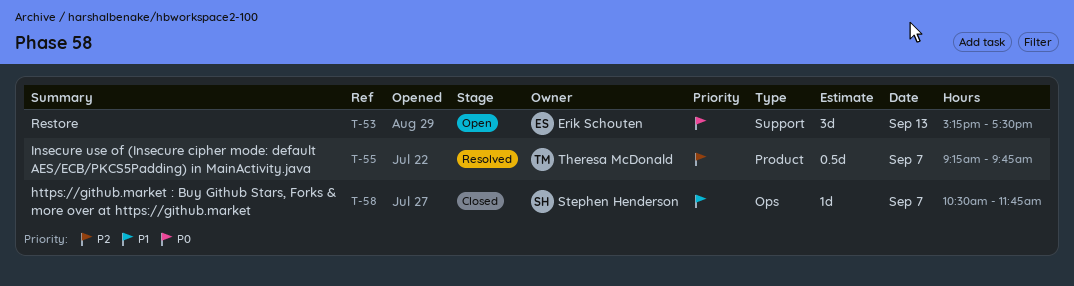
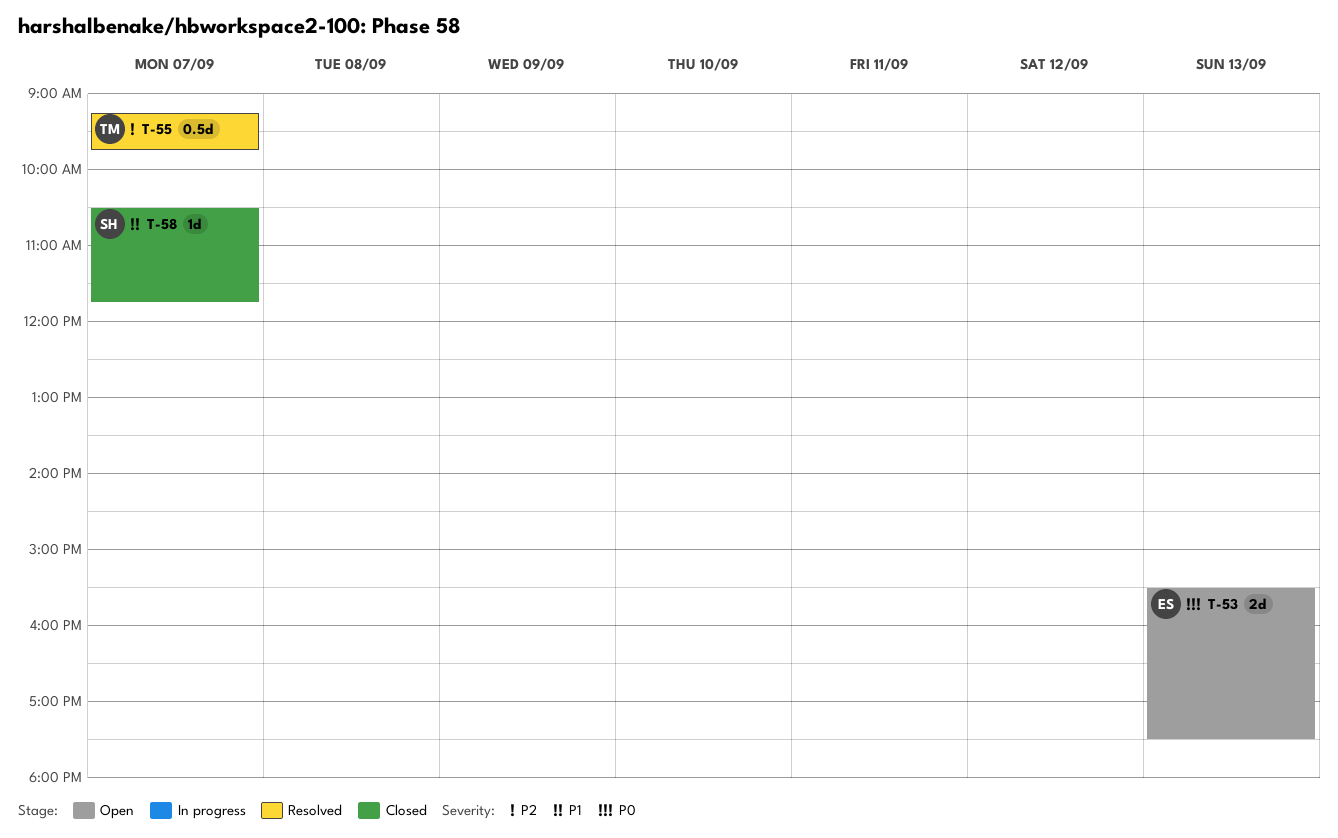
T-53, estimate: 3d -> 2d
T-53, begins: 15:15 -> 15:30

